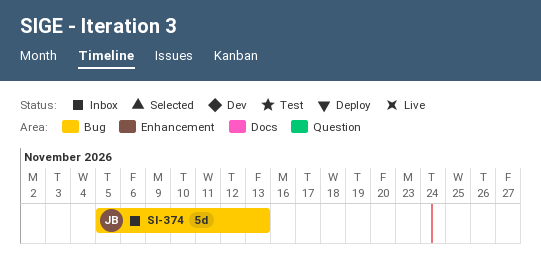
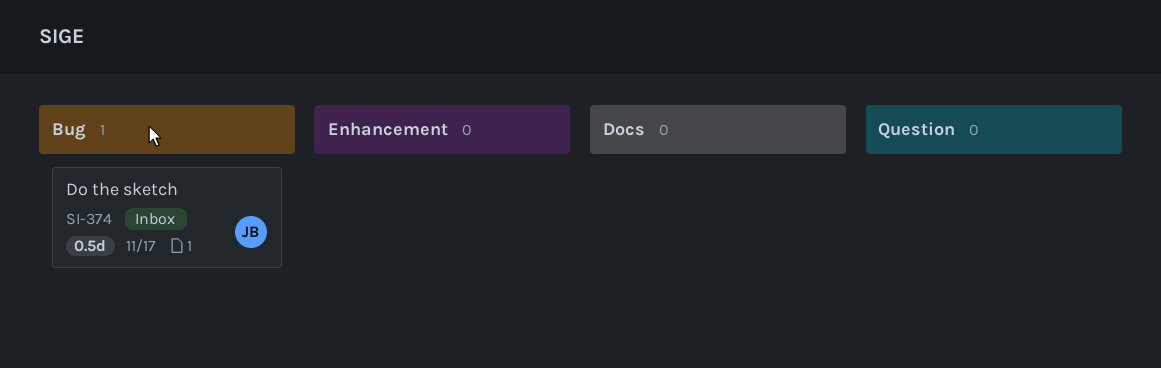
SI-374, estimate: 5d -> 0.5d
SI-374, due: Nov 13 -> Nov 17

